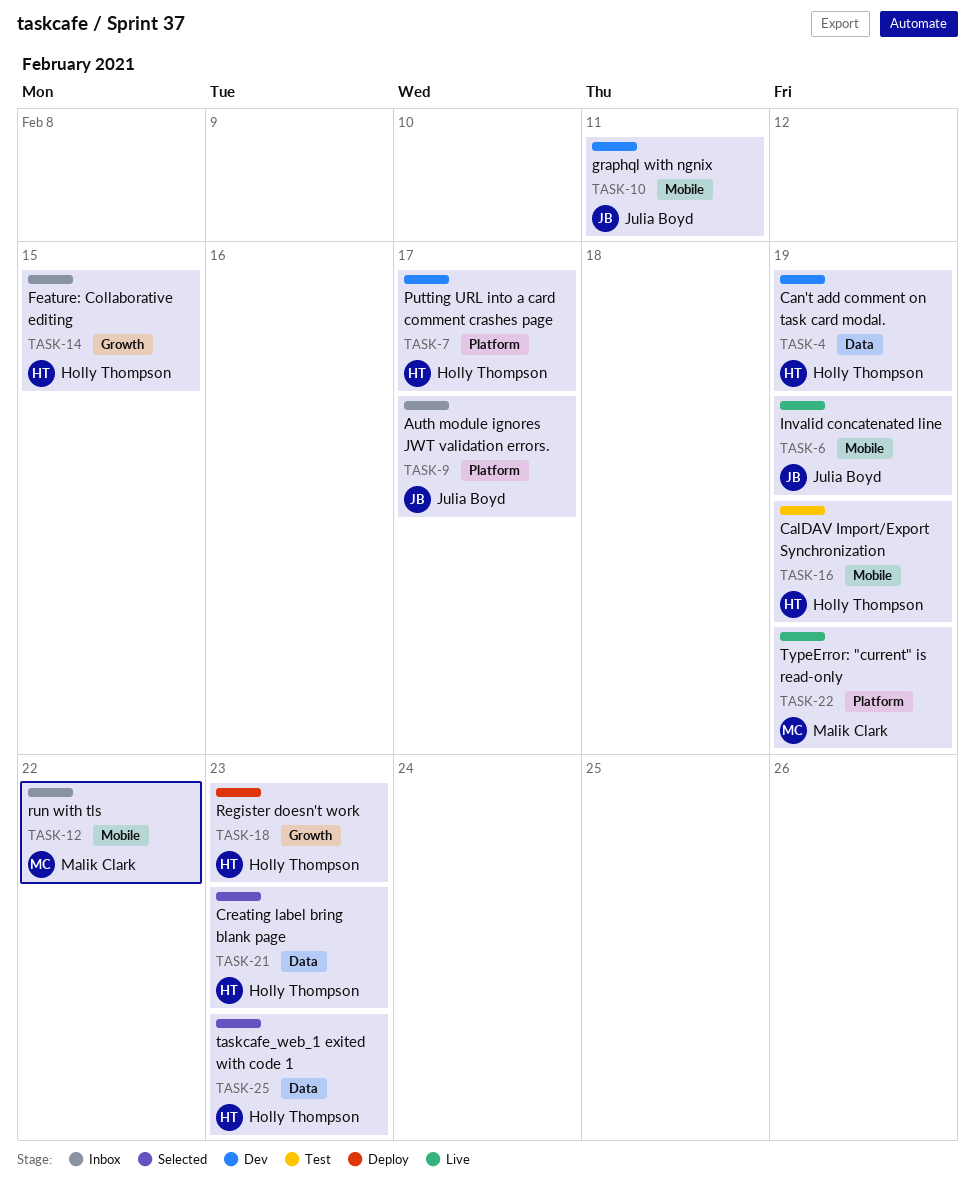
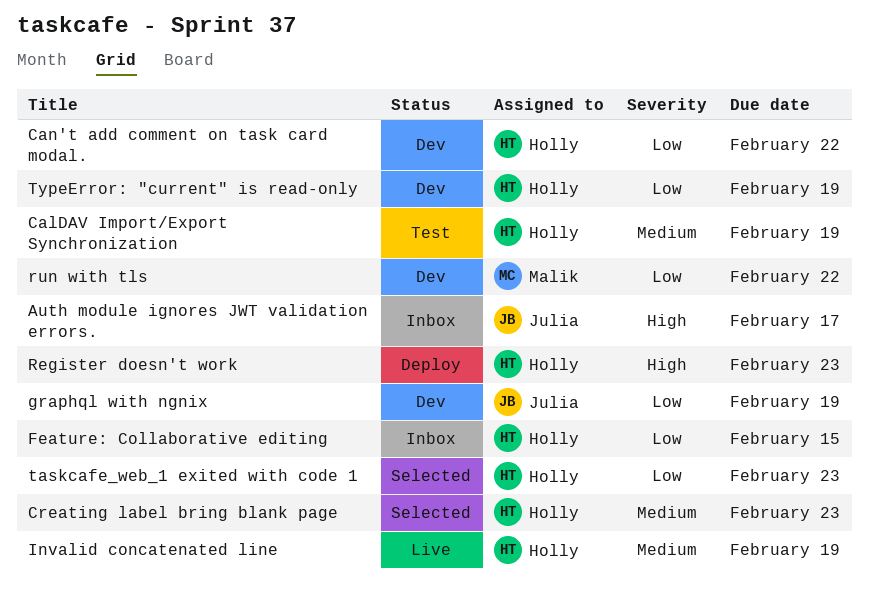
Can't add comment on task card modal., due: Feb 19 -> Feb 22
graphql with ngnix, due: Feb 11 -> Feb 19
Invalid concatenated line, owner: Julia Boyd -> Holly Thompson
Putting URL into a card comment crashes page: present -> none
run with tls, status: Inbox -> Dev
TypeError: "current" is read-only, status: Live -> Dev
TypeError: "current" is read-only, owner: Malik Clark -> Holly Thompson

